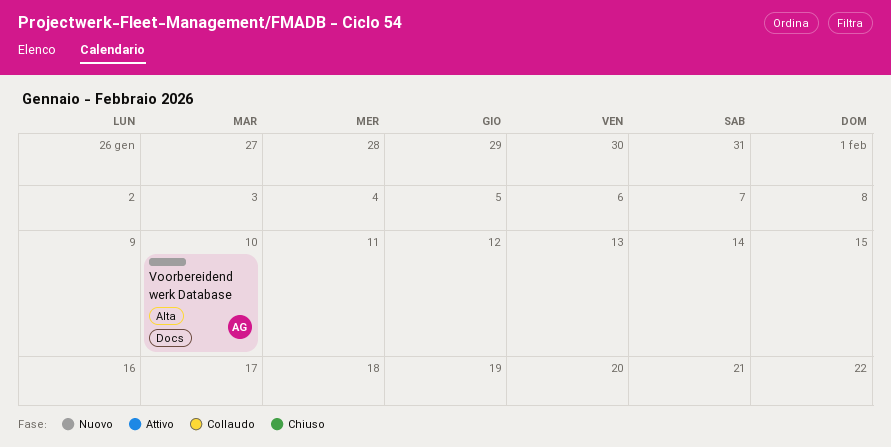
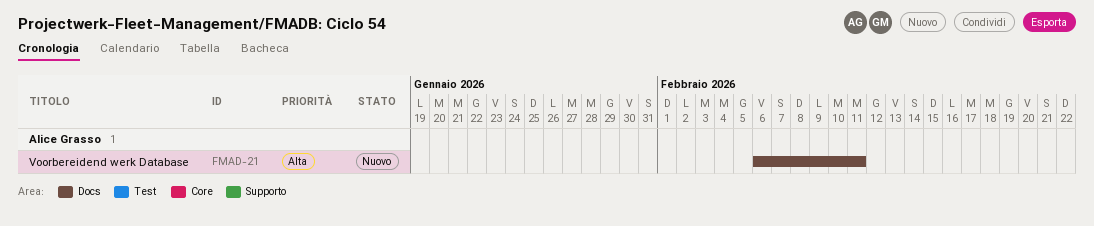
Voorbereidend werk Database, due: Feb 10 -> Feb 11

